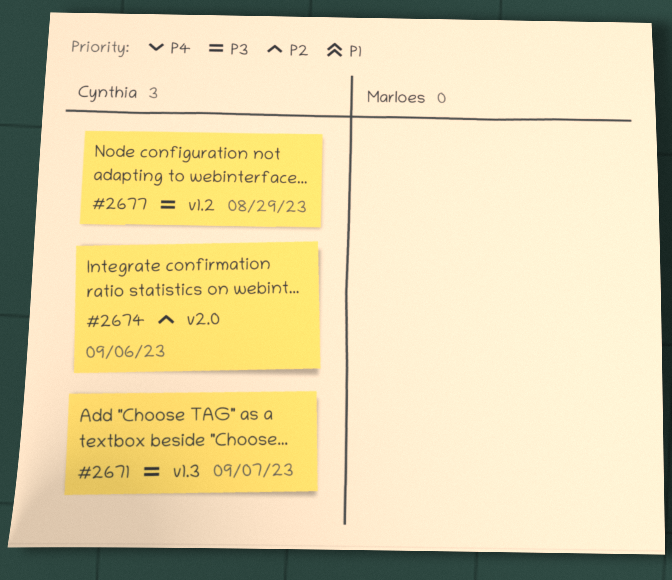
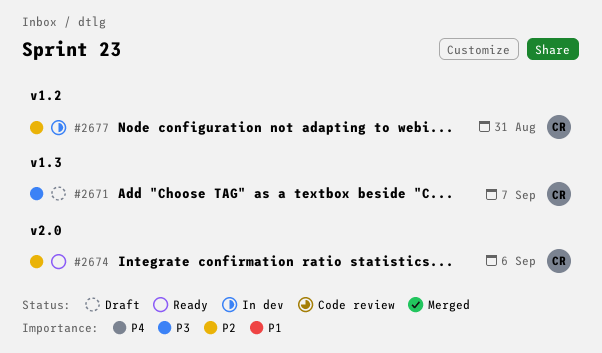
#2677, priority: P3 -> P2
#2677, due: Aug 29 -> Aug 31

